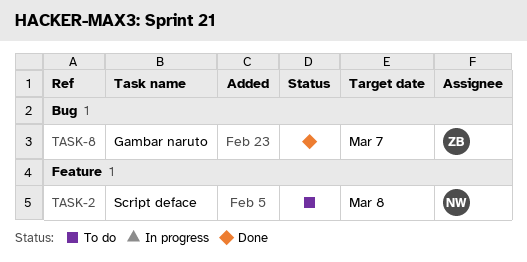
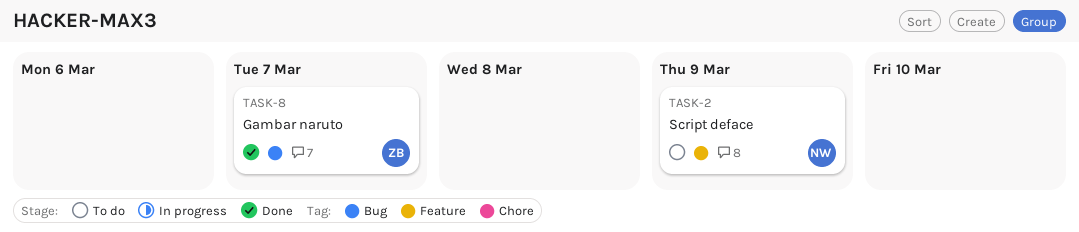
TASK-2, due: Mar 8 -> Mar 9

